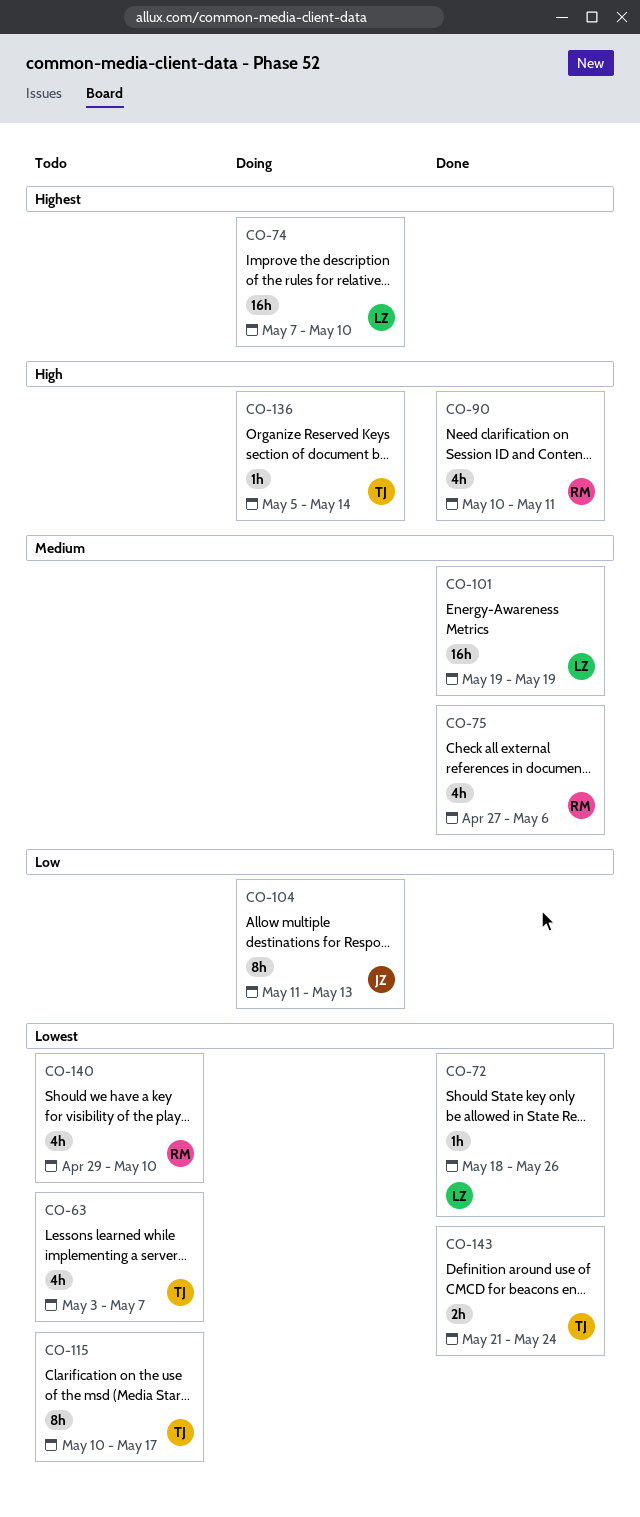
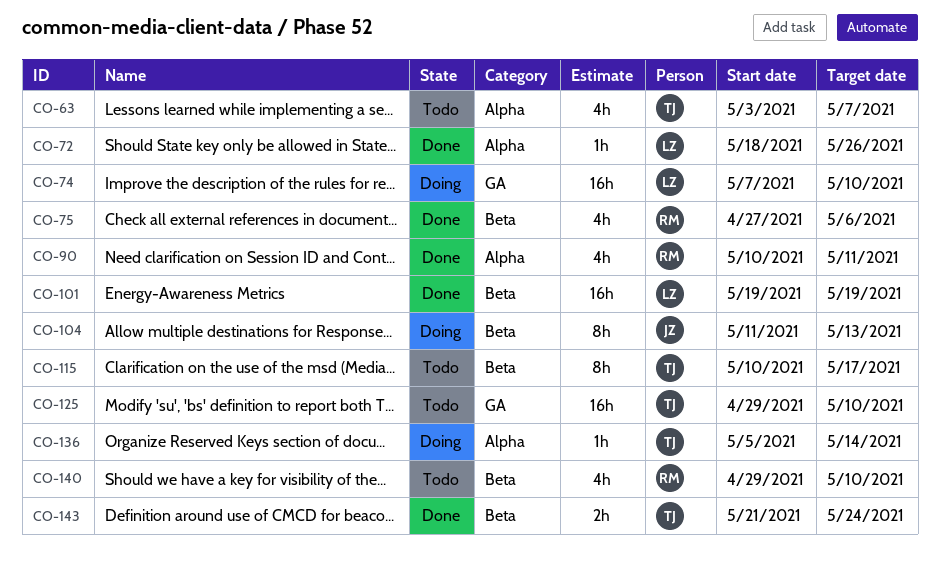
CO-125: none -> present

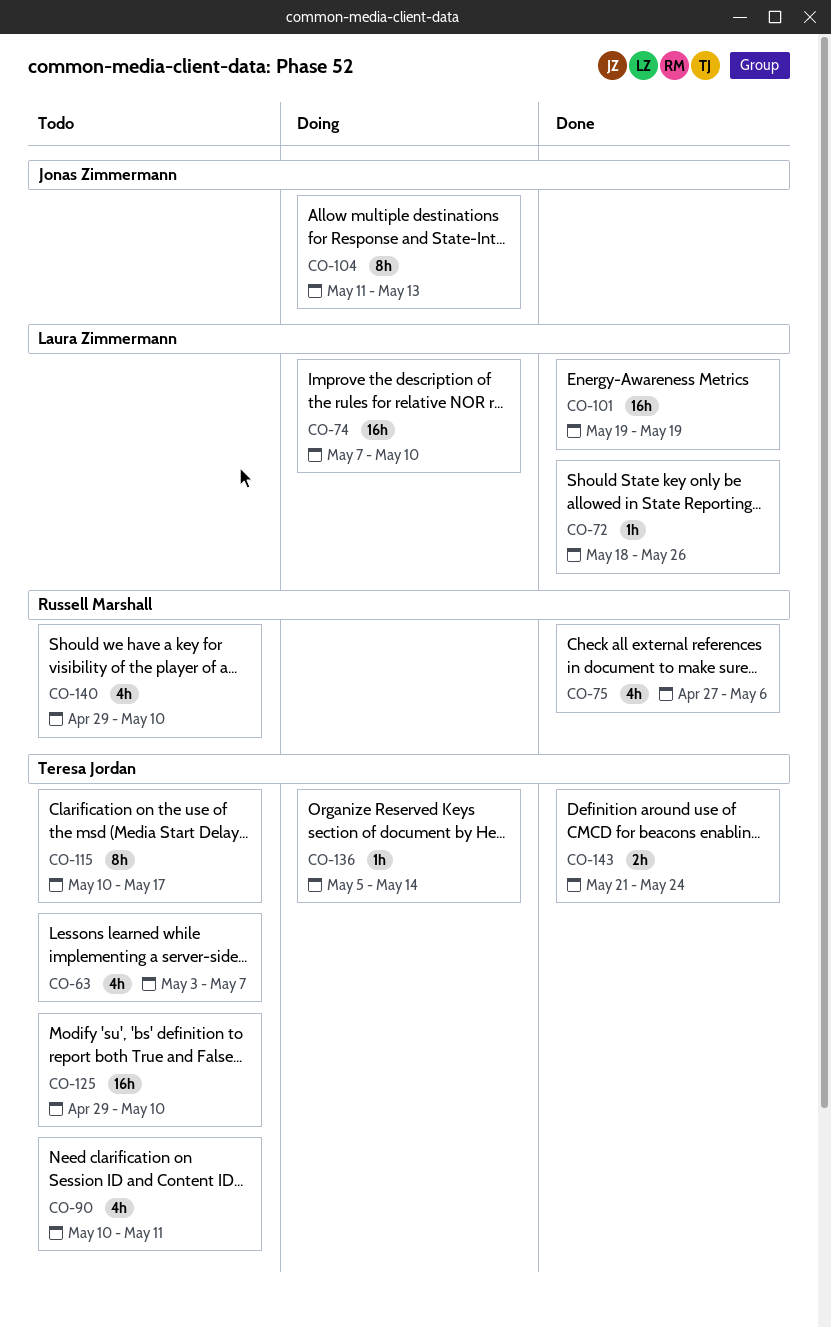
CO-90, status: Done -> Todo
CO-90, owner: Russell Marshall -> Teresa Jordan

